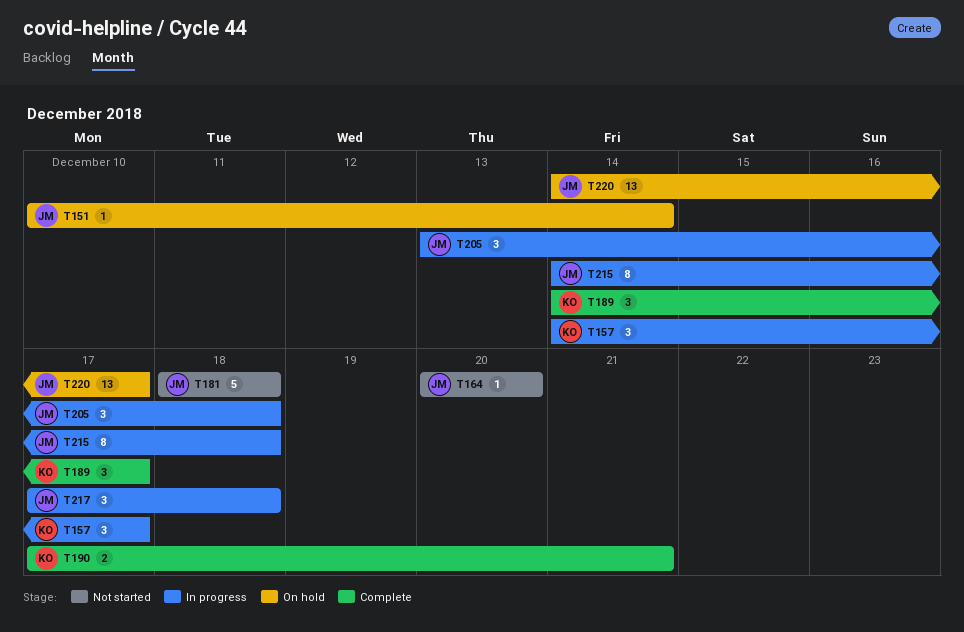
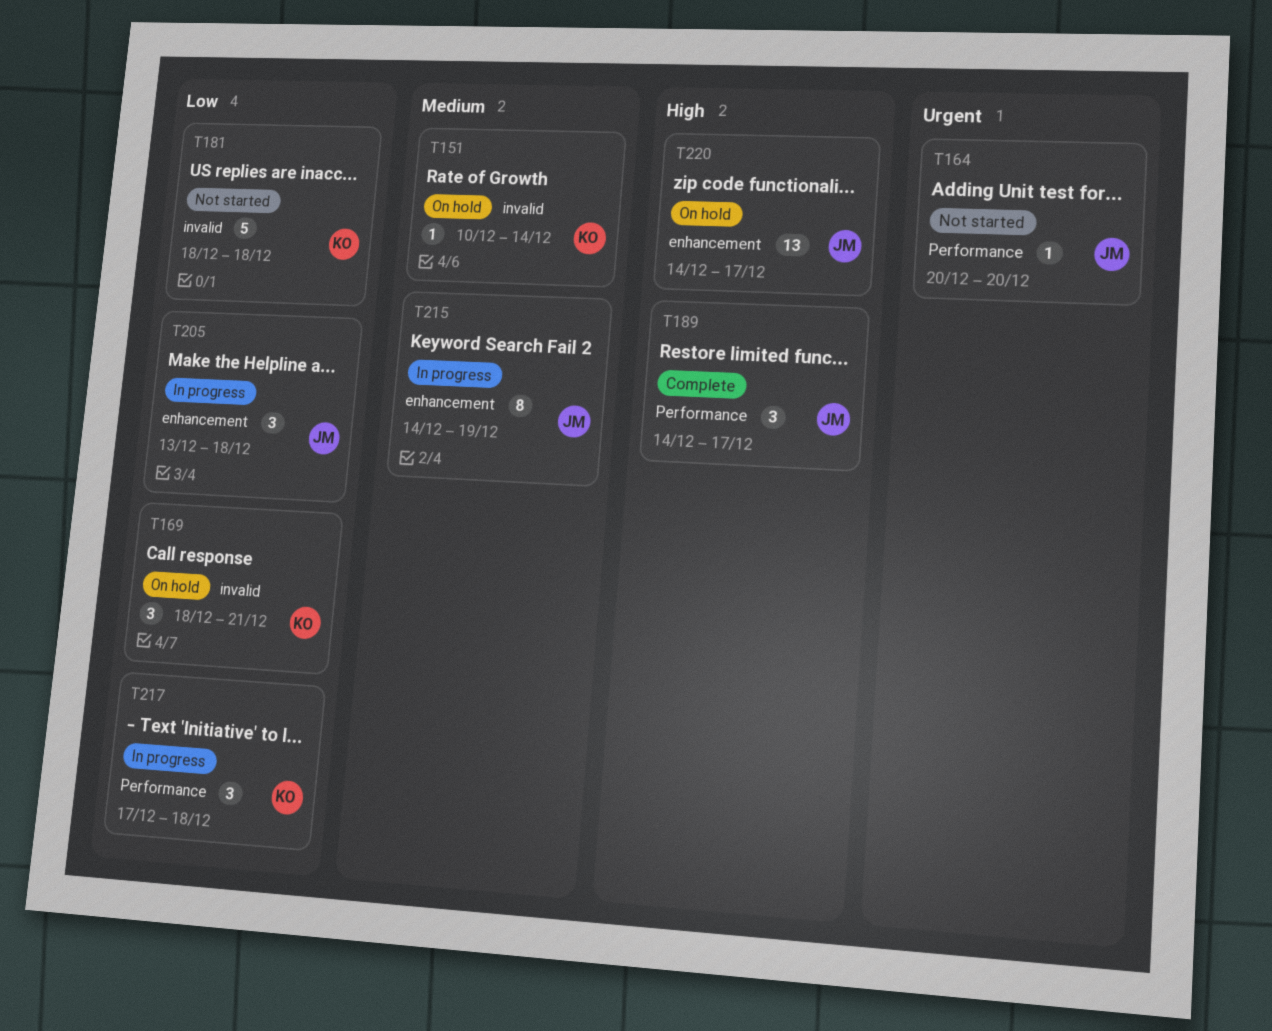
T151, owner: JM -> KO
T157: present -> none
T169: none -> present
T181, owner: JM -> KO
T189, owner: KO -> JM
T190: present -> none
T215, due: Dec 18 -> Dec 19
T217, owner: JM -> KO

